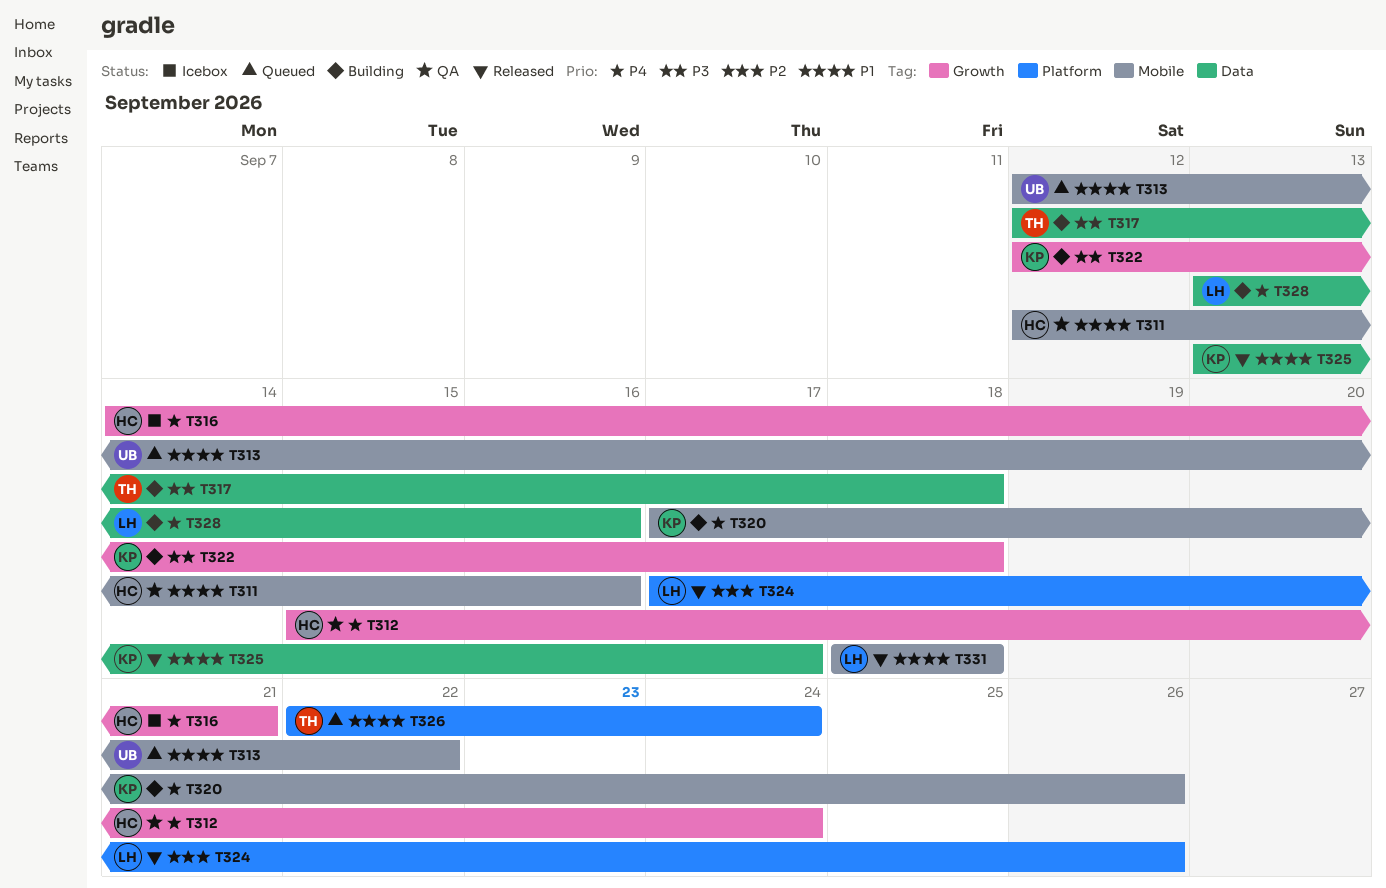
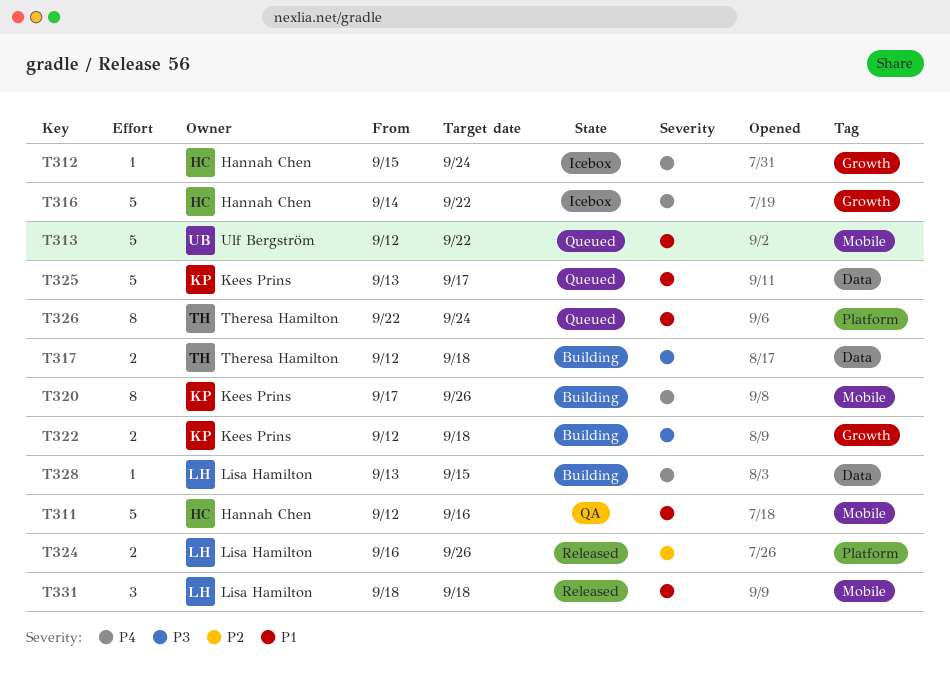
T312, status: QA -> Icebox
T316, due: Sep 21 -> Sep 22
T324, start: Sep 17 -> Sep 16
T325, status: Released -> Queued
T328, due: Sep 16 -> Sep 15

